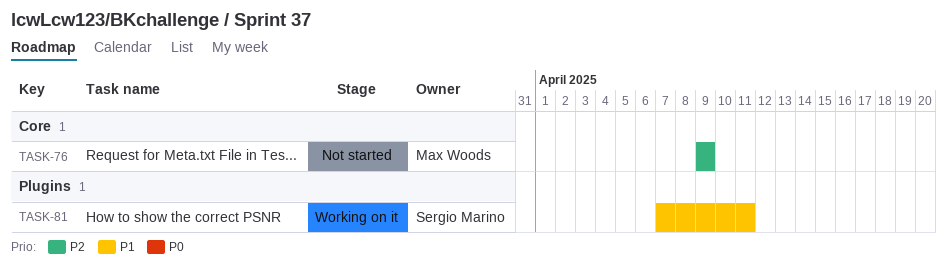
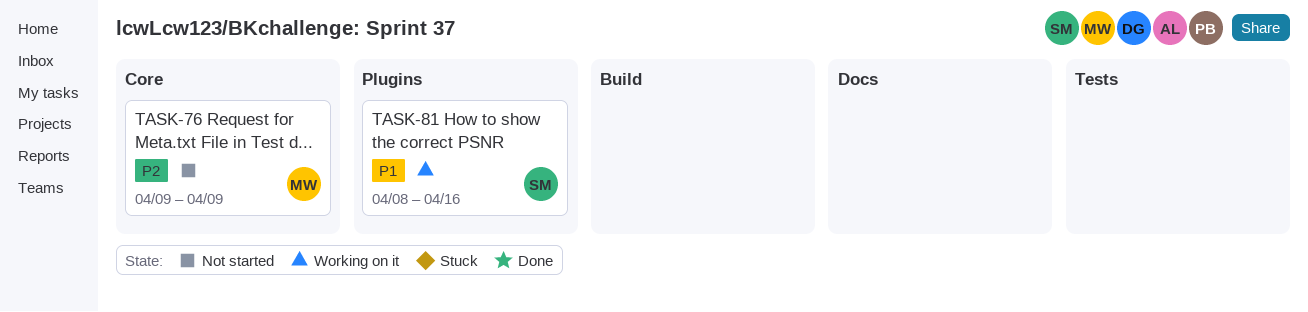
TASK-81, start: Apr 7 -> Apr 8
TASK-81, due: Apr 11 -> Apr 16

